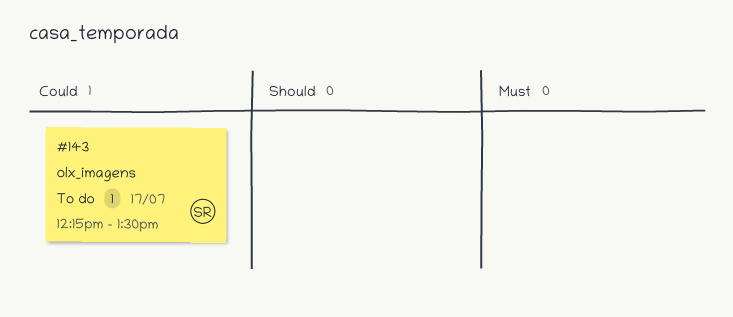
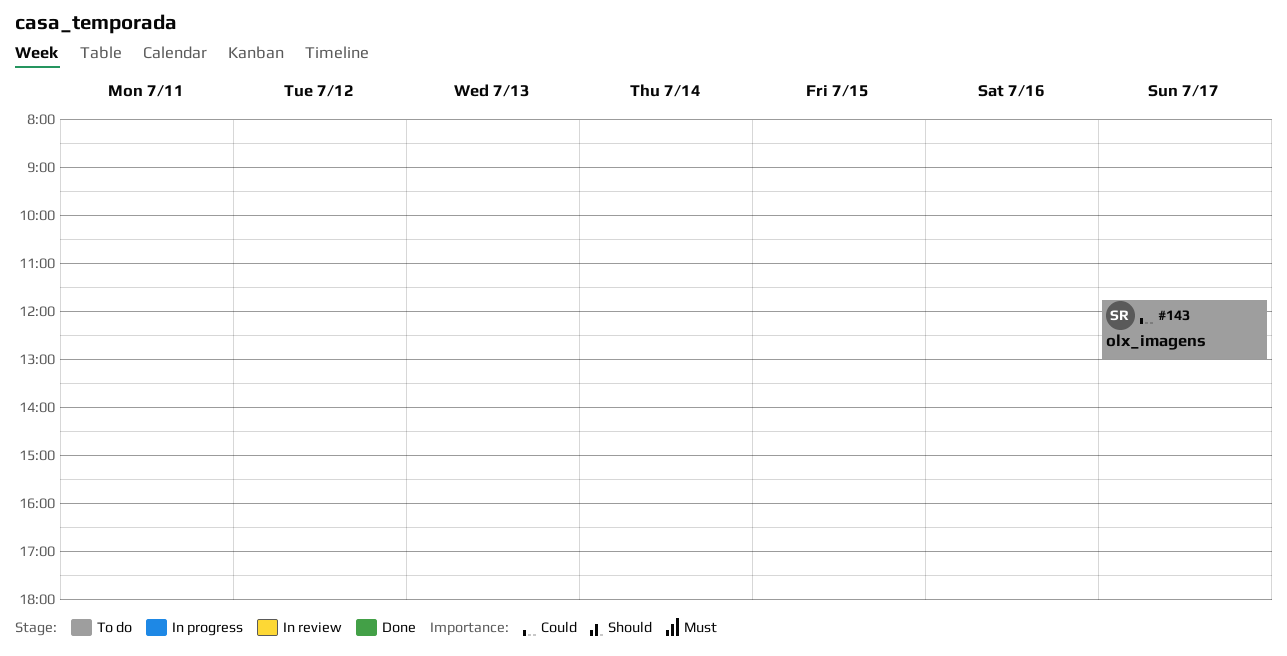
#143, begins: 12:15 -> 11:45
#143, ends: 13:30 -> 13:00

